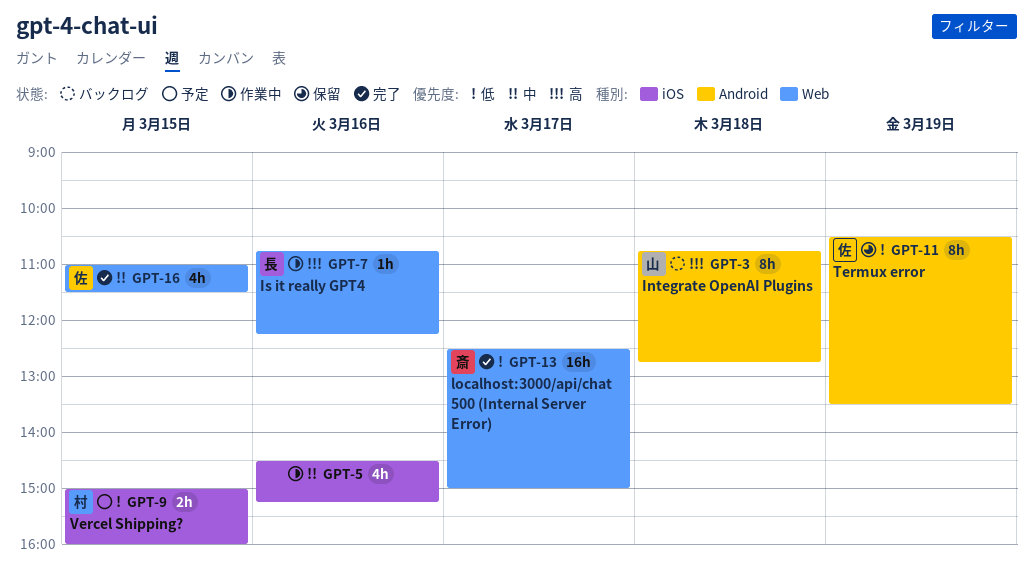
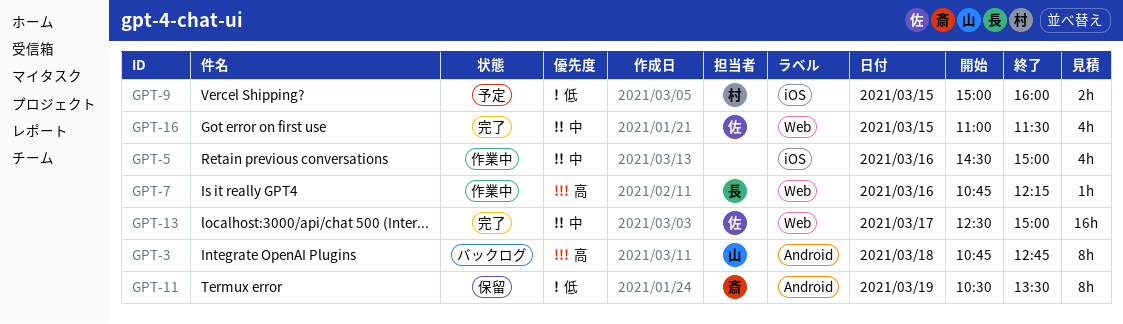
GPT-5, ends: 15:15 -> 15:00
GPT-11, owner: 佐 -> 斎
GPT-13, owner: 斎 -> 佐
GPT-13, priority: 低 -> 中

